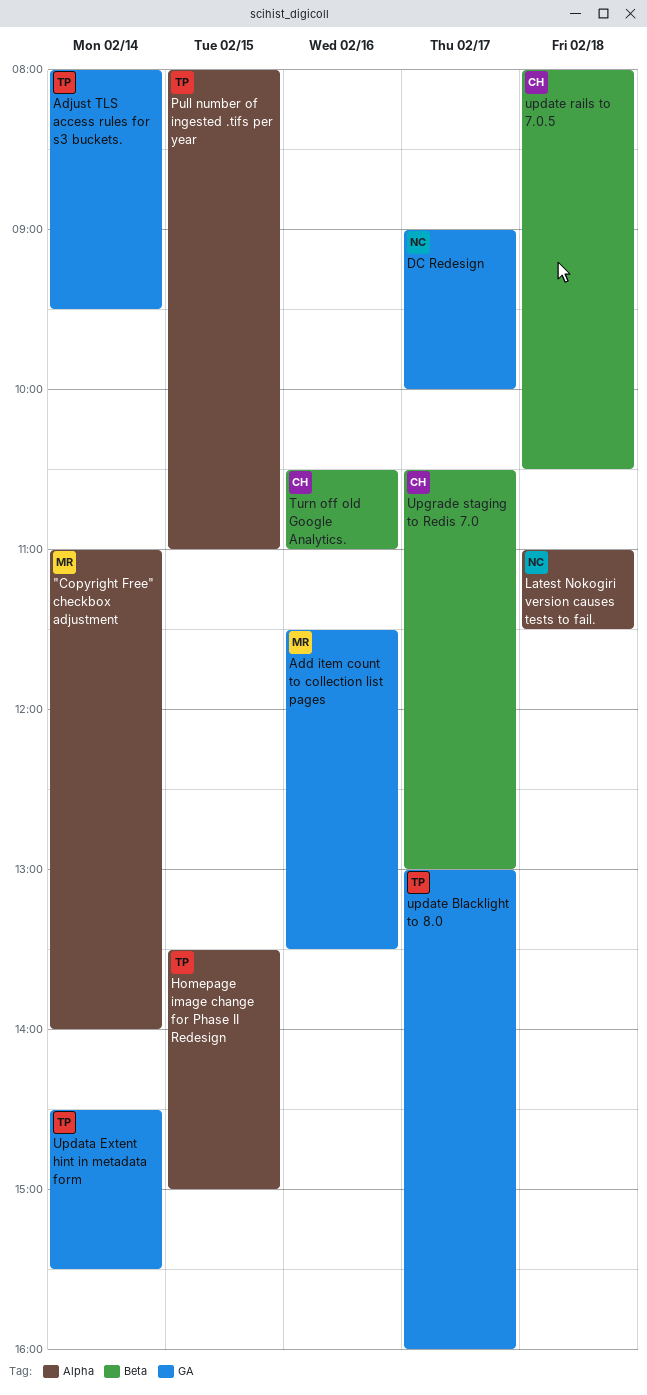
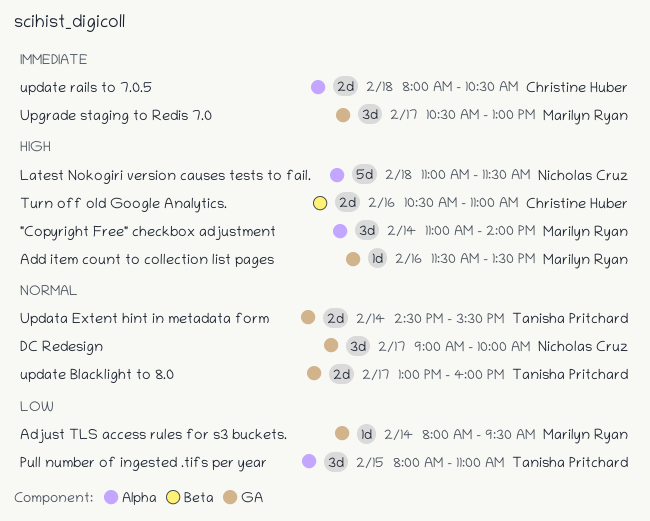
Adjust TLS access rules for s3 buckets., owner: Tanisha Pritchard -> Marilyn Ryan
Homepage image change for Phase II Redesign: present -> none
update rails to 7.0.5, label: Beta -> Alpha
Upgrade staging to Redis 7.0, owner: Christine Huber -> Marilyn Ryan
Upgrade staging to Redis 7.0, label: Beta -> GA

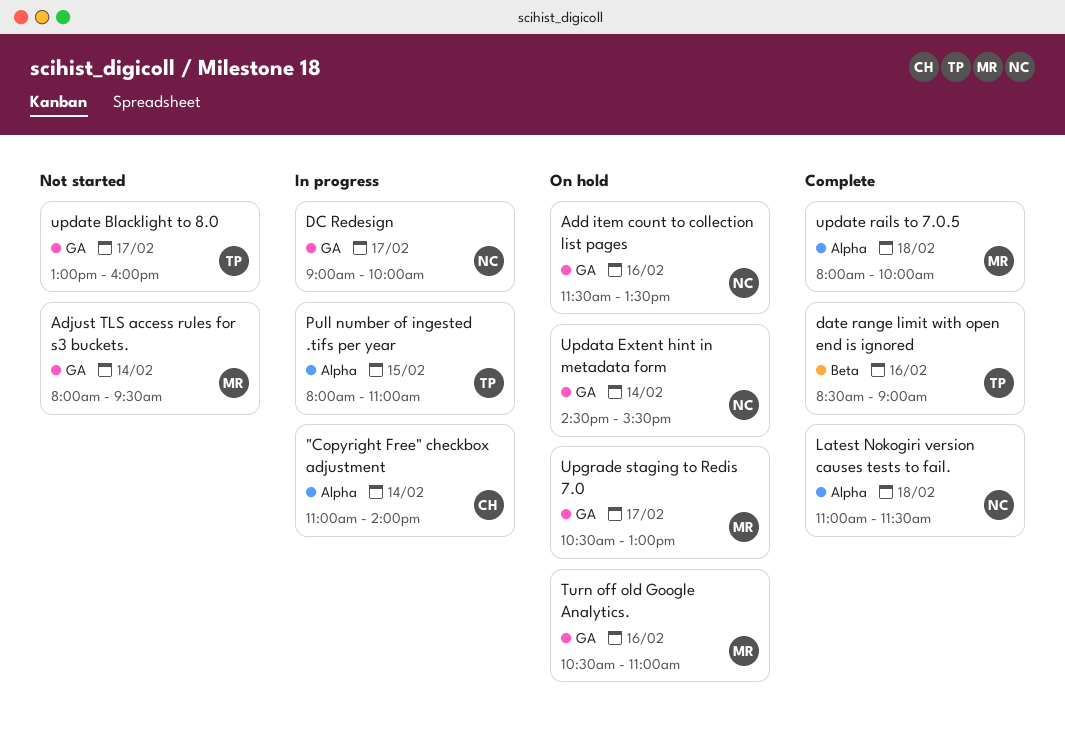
"Copyright Free" checkbox adjustment, owner: Marilyn Ryan -> Christine Huber
Add item count to collection list pages, owner: Marilyn Ryan -> Nicholas Cruz
date range limit with open end is ignored: none -> present
Turn off old Google Analytics., owner: Christine Huber -> Marilyn Ryan
Turn off old Google Analytics., label: Beta -> GA
Updata Extent hint in metadata form, owner: Tanisha Pritchard -> Nicholas Cruz
update rails to 7.0.5, owner: Christine Huber -> Marilyn Ryan
update rails to 7.0.5, ends: 10:30 -> 10:00

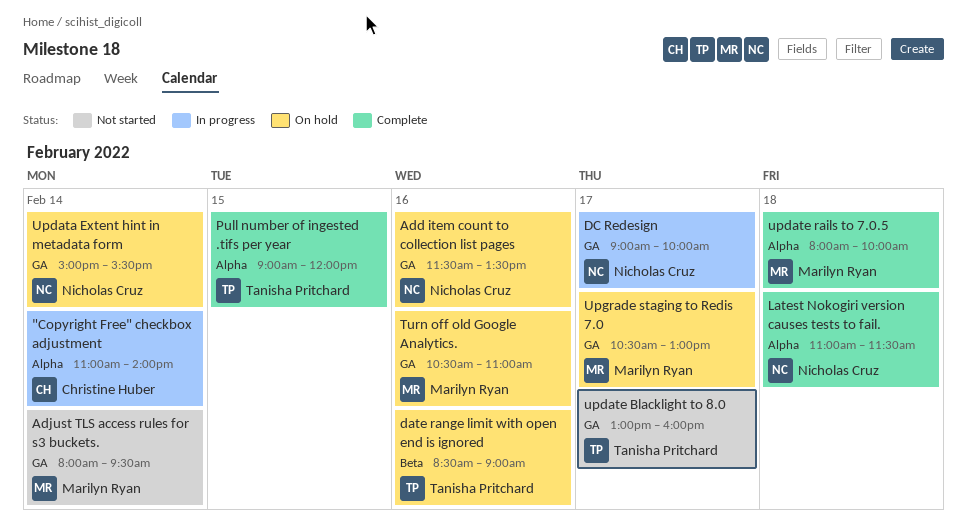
date range limit with open end is ignored, status: Complete -> On hold
Pull number of ingested .tifs per year, status: In progress -> Complete
Pull number of ingested .tifs per year, begins: 08:00 -> 09:00
Pull number of ingested .tifs per year, ends: 11:00 -> 12:00
Updata Extent hint in metadata form, begins: 14:30 -> 15:00

